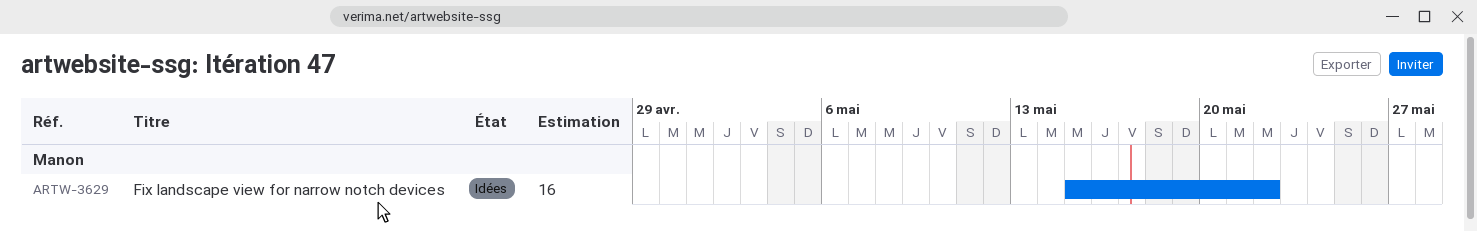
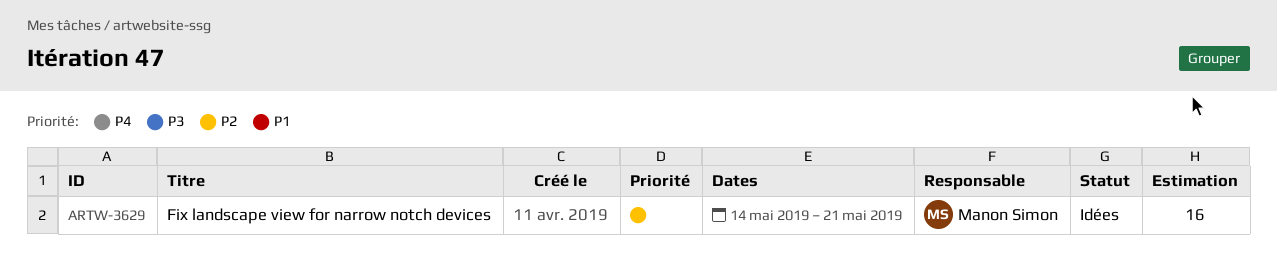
ARTW-3629, start: May 15 -> May 14
ARTW-3629, due: May 22 -> May 21

